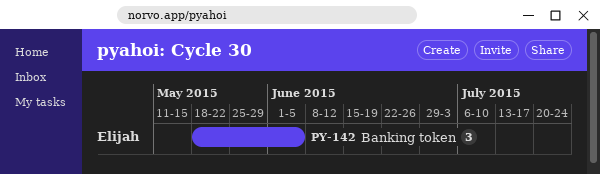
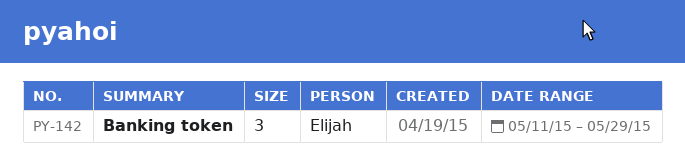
PY-142, start: May 18 -> May 11
PY-142, due: Jun 5 -> May 29

